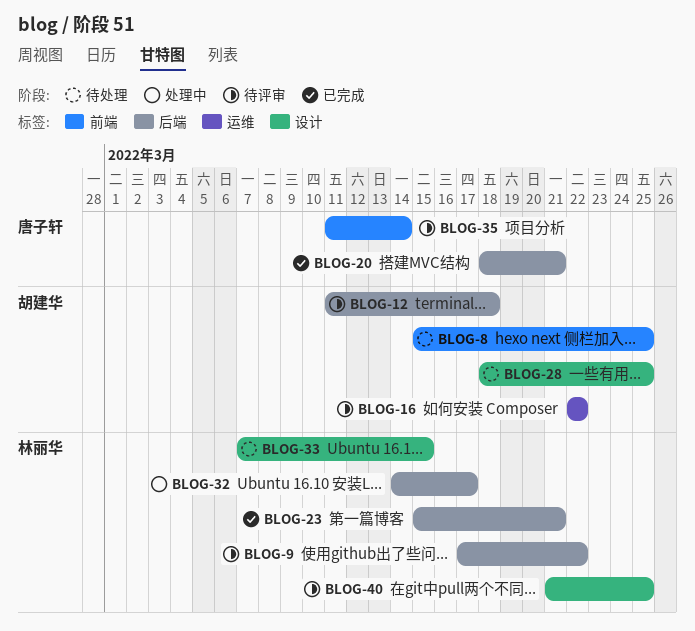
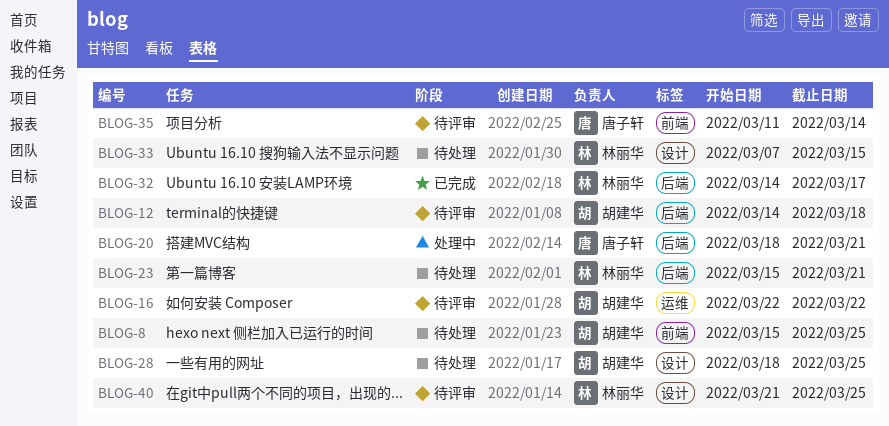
BLOG-9: present -> none
BLOG-12, start: Mar 11 -> Mar 14
BLOG-20, status: 已完成 -> 处理中
BLOG-23, status: 已完成 -> 待处理
BLOG-32, status: 处理中 -> 已完成

